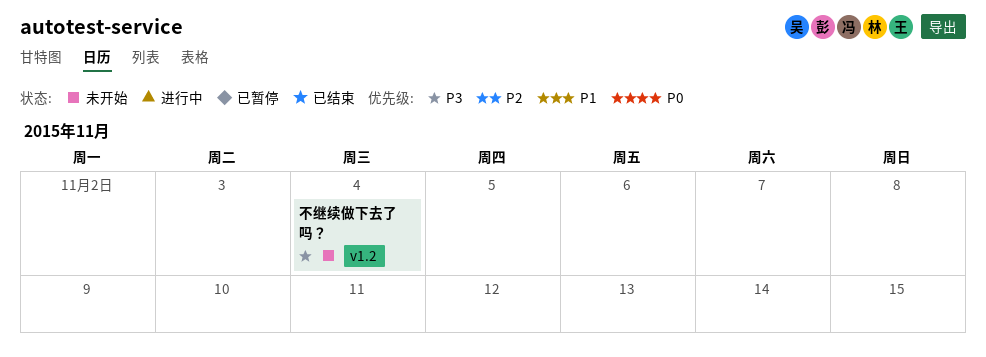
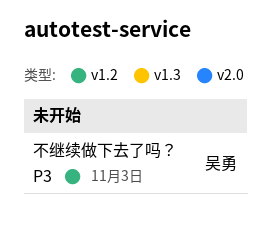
不继续做下去了吗？, due: Nov 4 -> Nov 3

